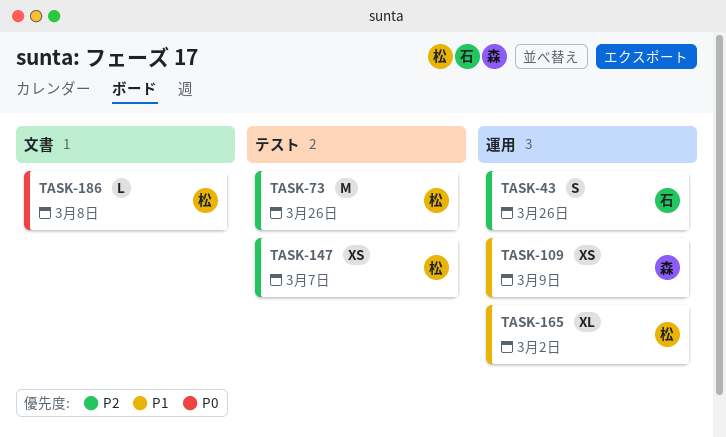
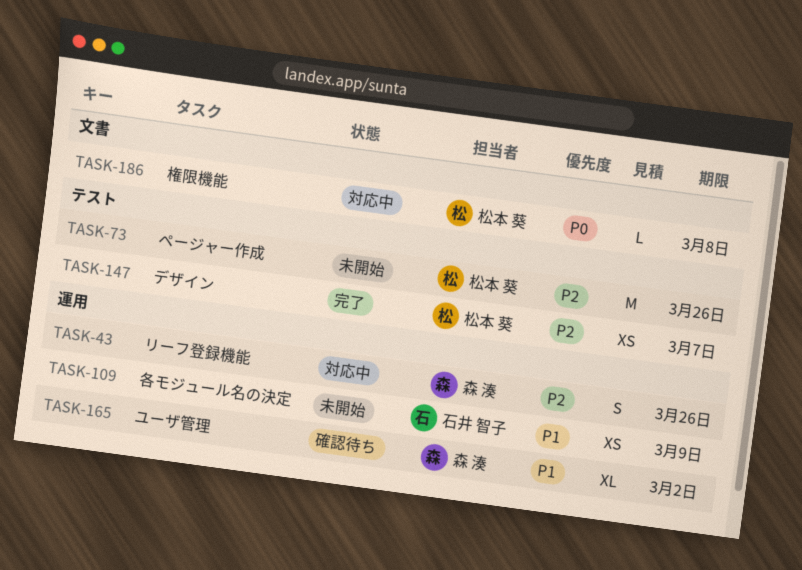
TASK-43, owner: 石井 智子 -> 森 湊
TASK-109, owner: 森 湊 -> 石井 智子
TASK-165, owner: 松本 葵 -> 森 湊

